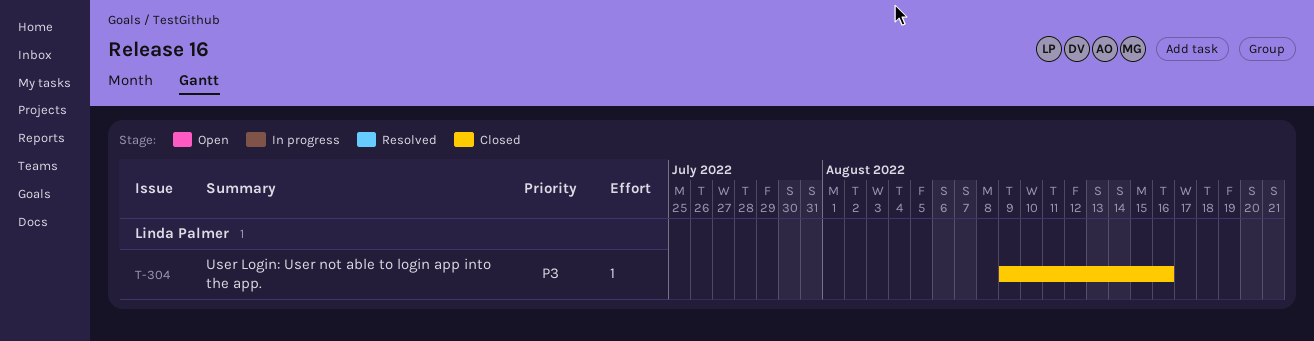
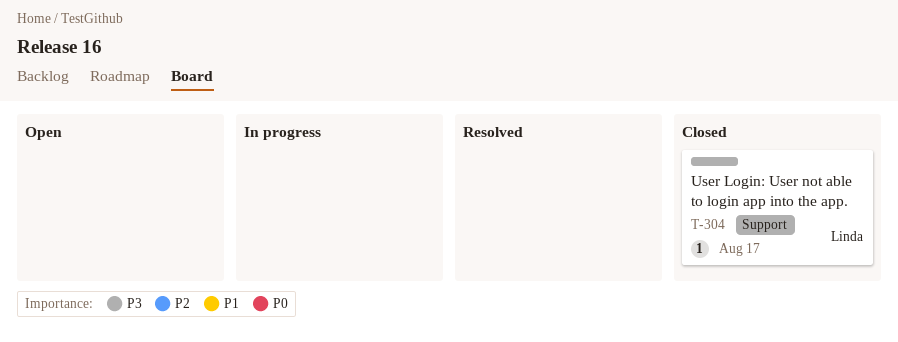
T-304, due: Aug 16 -> Aug 17

